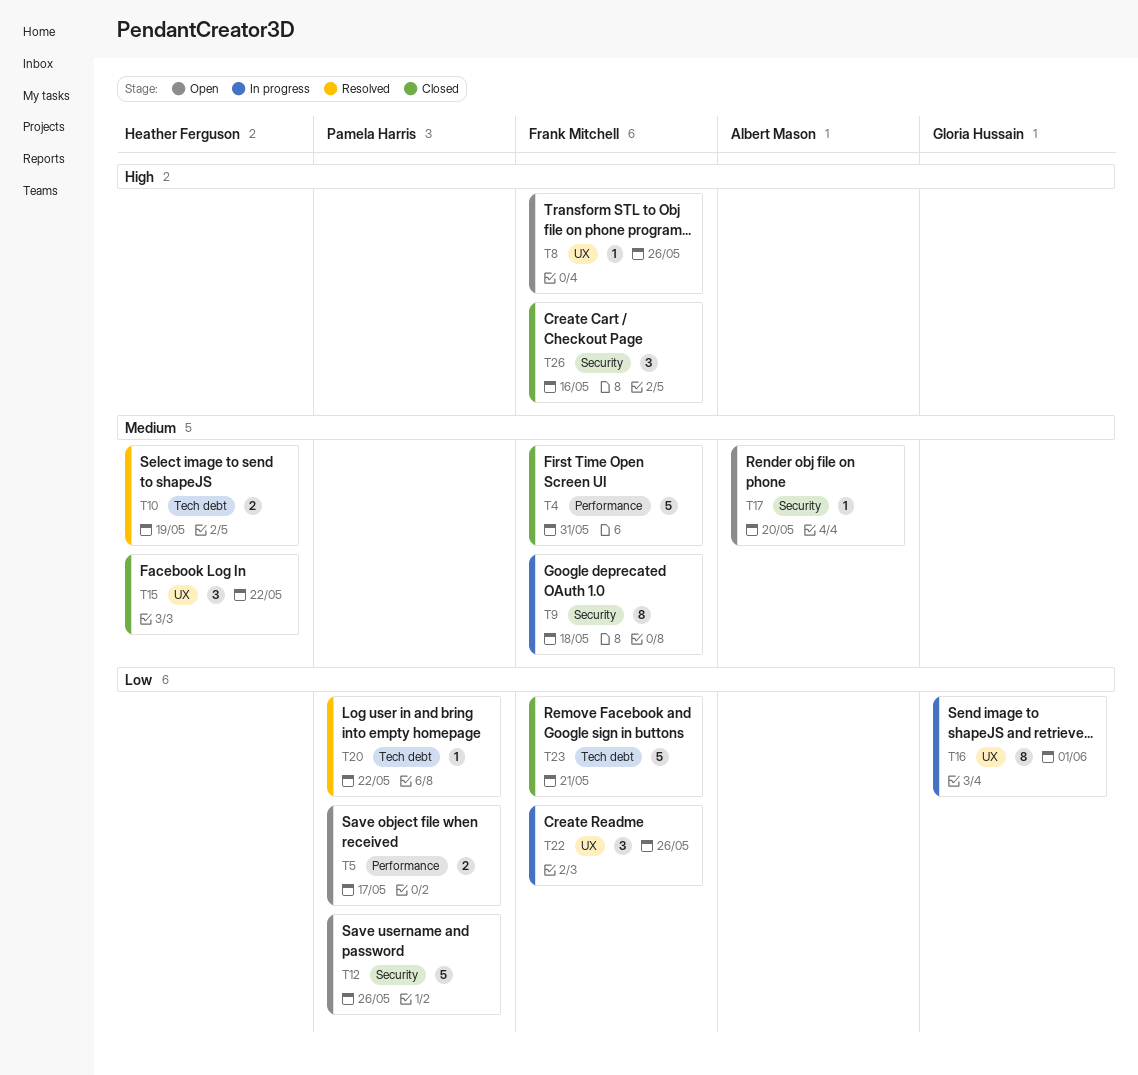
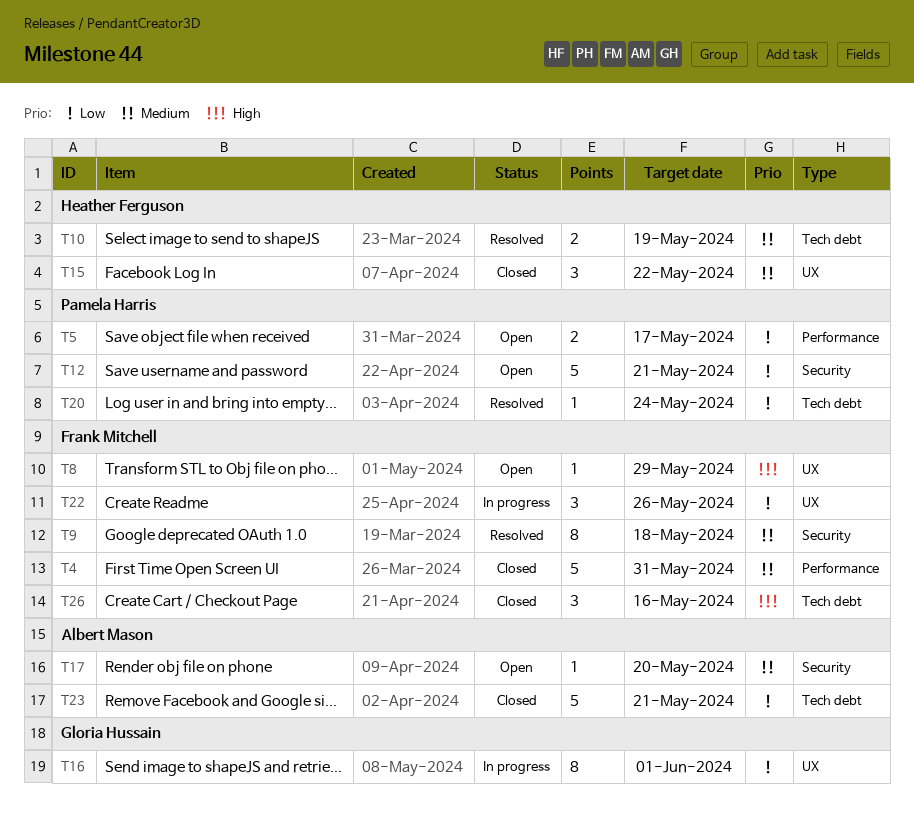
T8, due: May 26 -> May 29
T9, status: In progress -> Resolved
T12, due: May 26 -> May 21
T20, due: May 22 -> May 24
T23, owner: Frank Mitchell -> Albert Mason
T26, label: Security -> Tech debt

